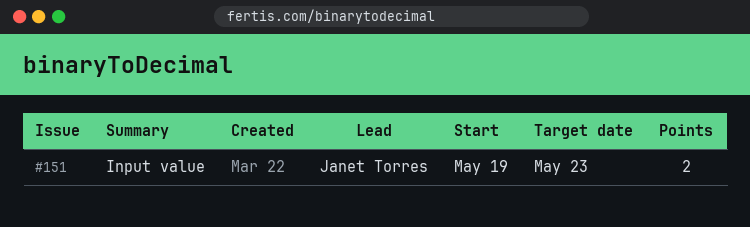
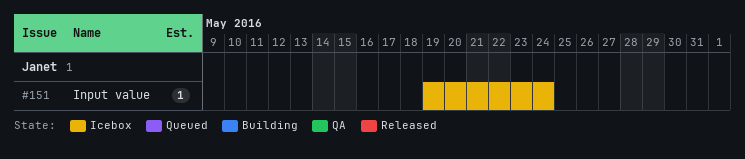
#151, estimate: 2 -> 1
#151, due: May 23 -> May 24

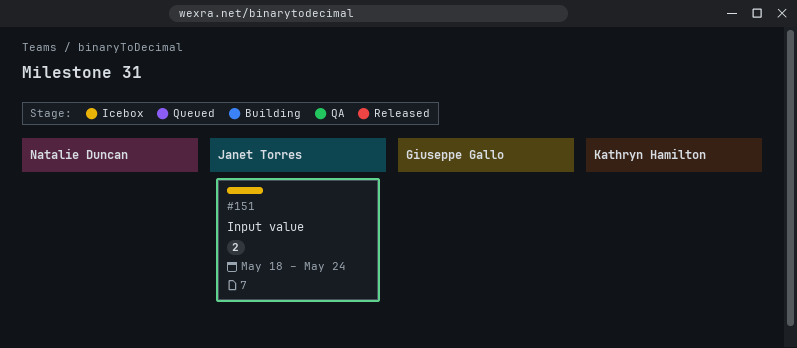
#151, estimate: 1 -> 2
#151, start: May 19 -> May 18

